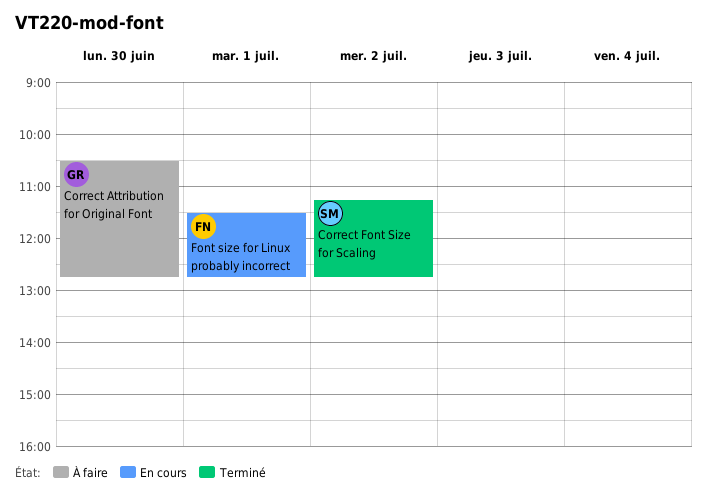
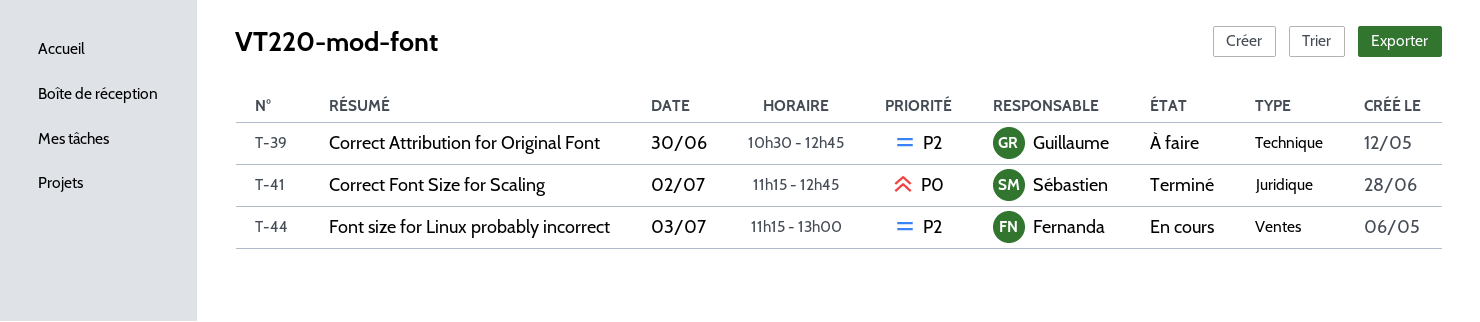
Font size for Linux probably incorrect, day: Jul 1 -> Jul 3
Font size for Linux probably incorrect, begins: 11:30 -> 11:15
Font size for Linux probably incorrect, ends: 12:45 -> 13:00

